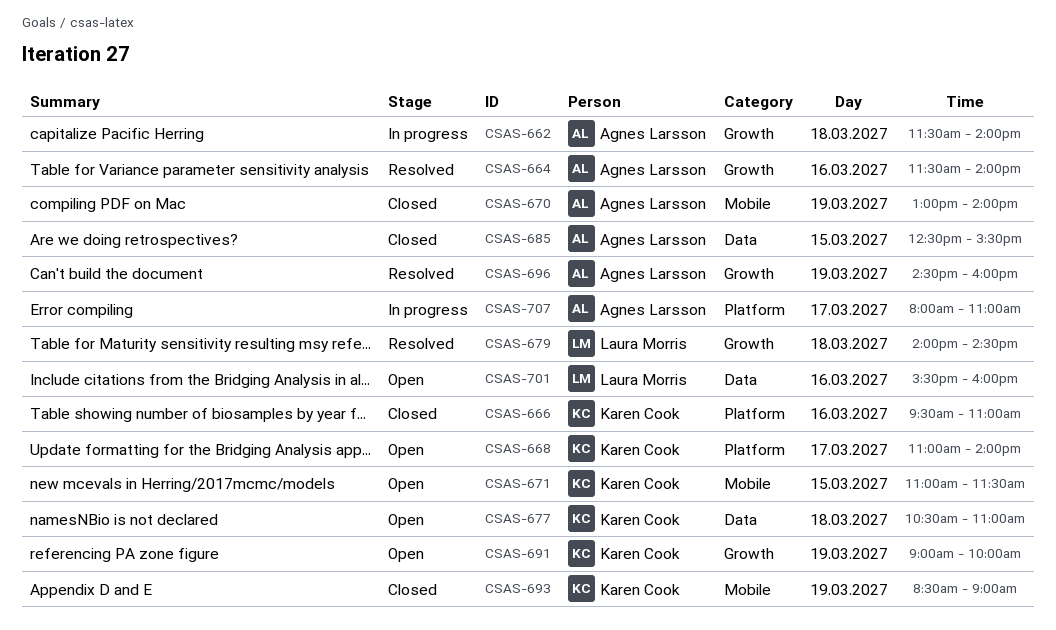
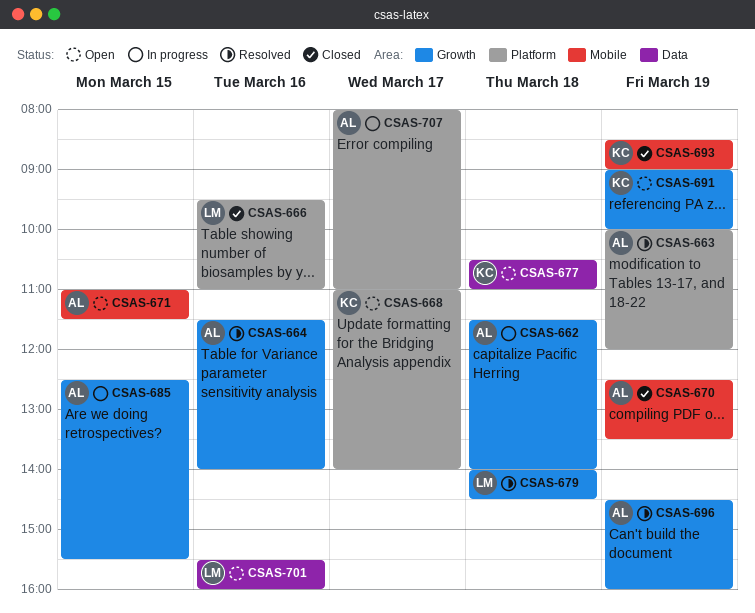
CSAS-663: none -> present
CSAS-666, owner: Karen Cook -> Laura Morris
CSAS-670, begins: 13:00 -> 12:30
CSAS-670, ends: 14:00 -> 13:30
CSAS-671, owner: Karen Cook -> Agnes Larsson
CSAS-685, status: Closed -> In progress
CSAS-685, label: Data -> Growth

